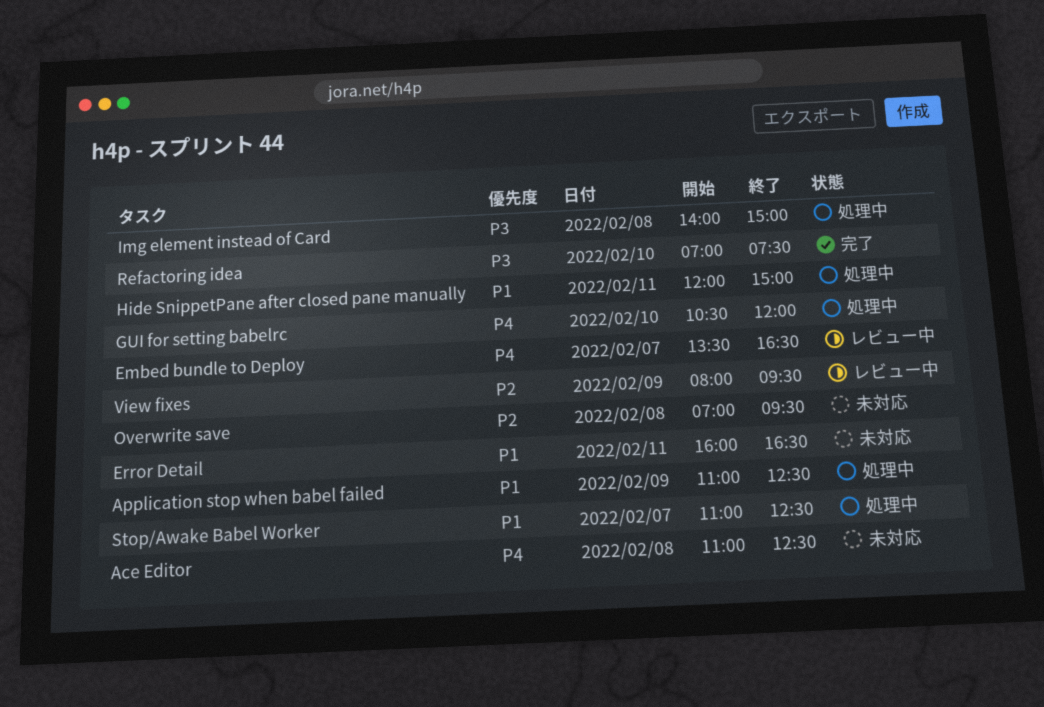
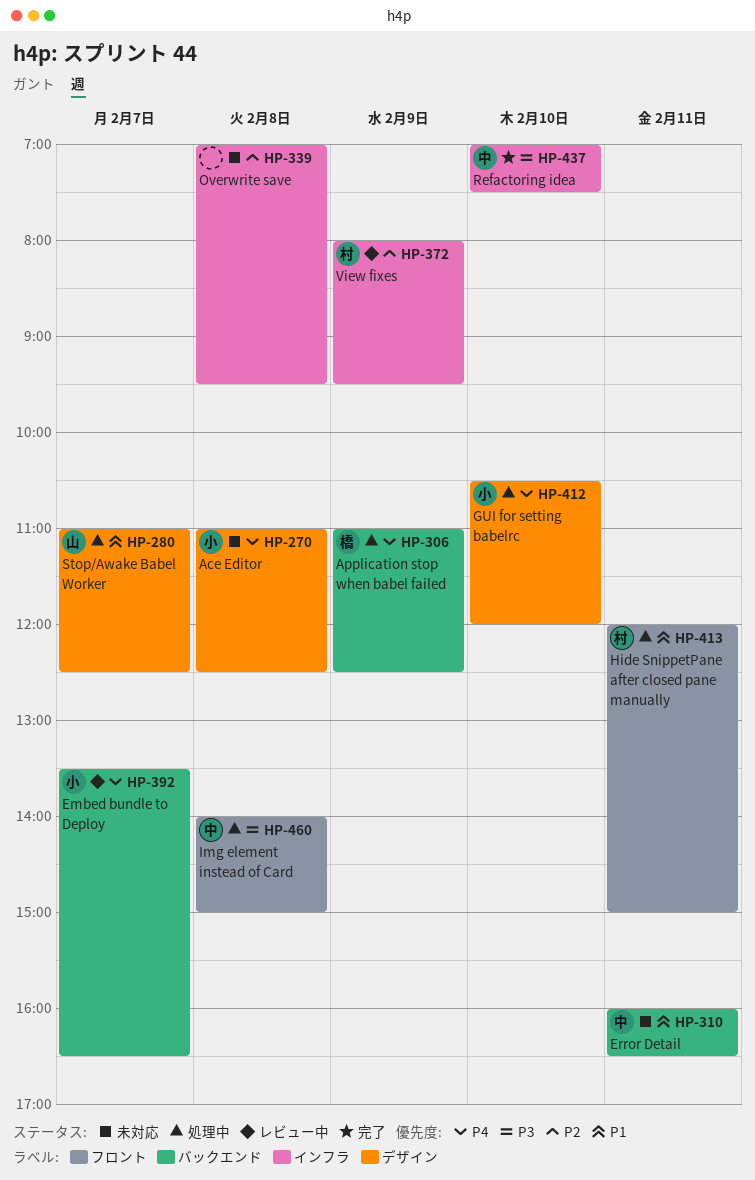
Application stop when babel failed, priority: P1 -> P4

